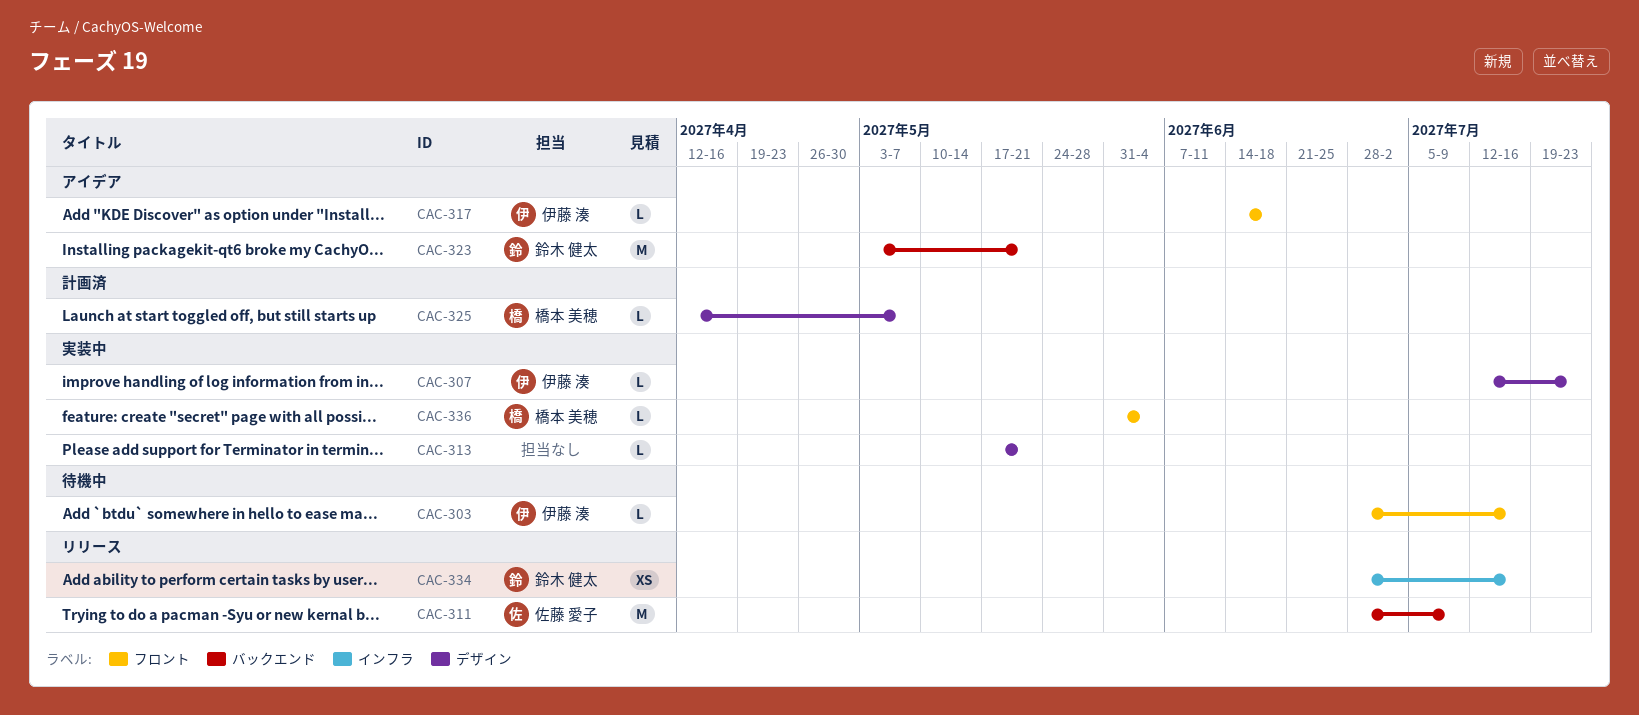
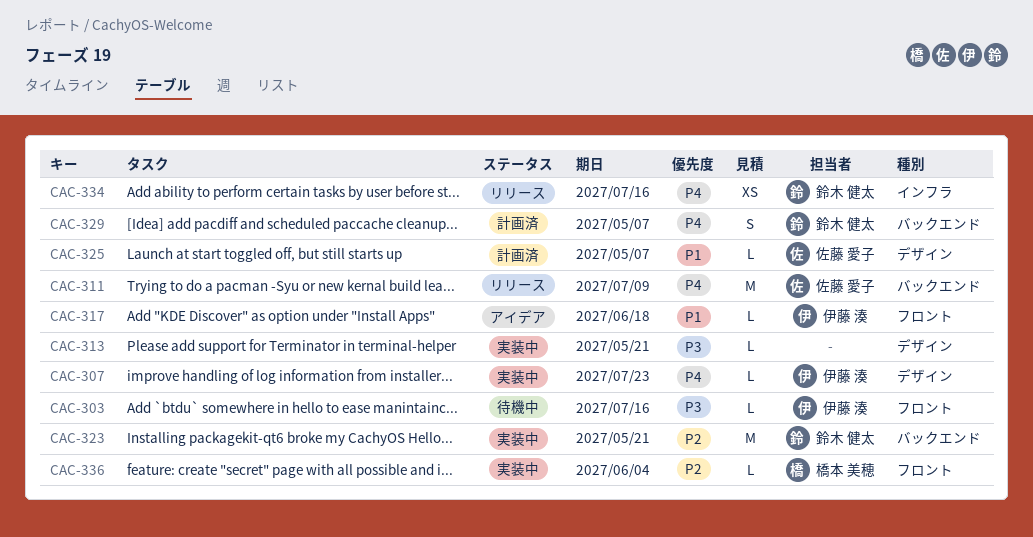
CAC-323, status: アイデア -> 実装中
CAC-325, owner: 橋本 美穂 -> 佐藤 愛子
CAC-329: none -> present

